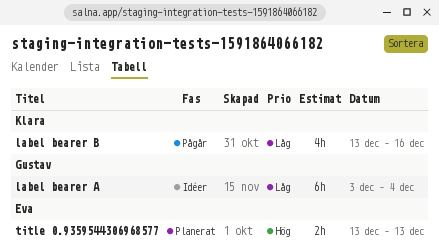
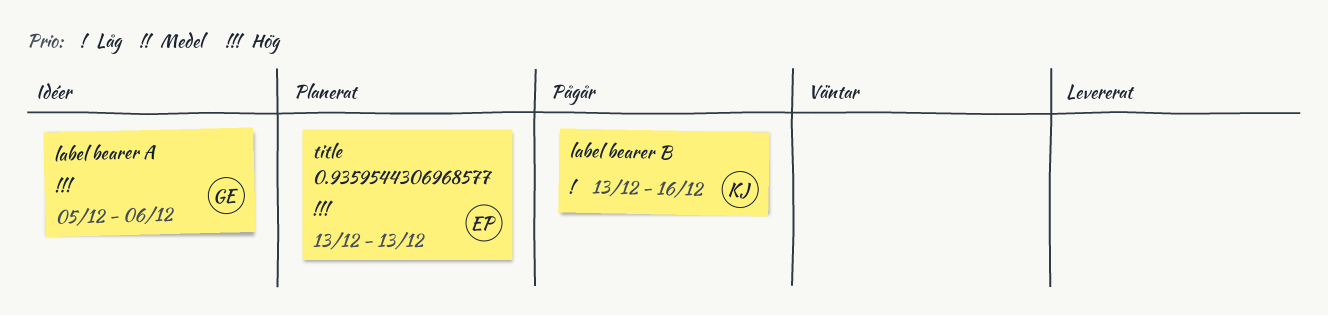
label bearer A, priority: Låg -> Hög
label bearer A, start: Dec 3 -> Dec 5
label bearer A, due: Dec 4 -> Dec 6

